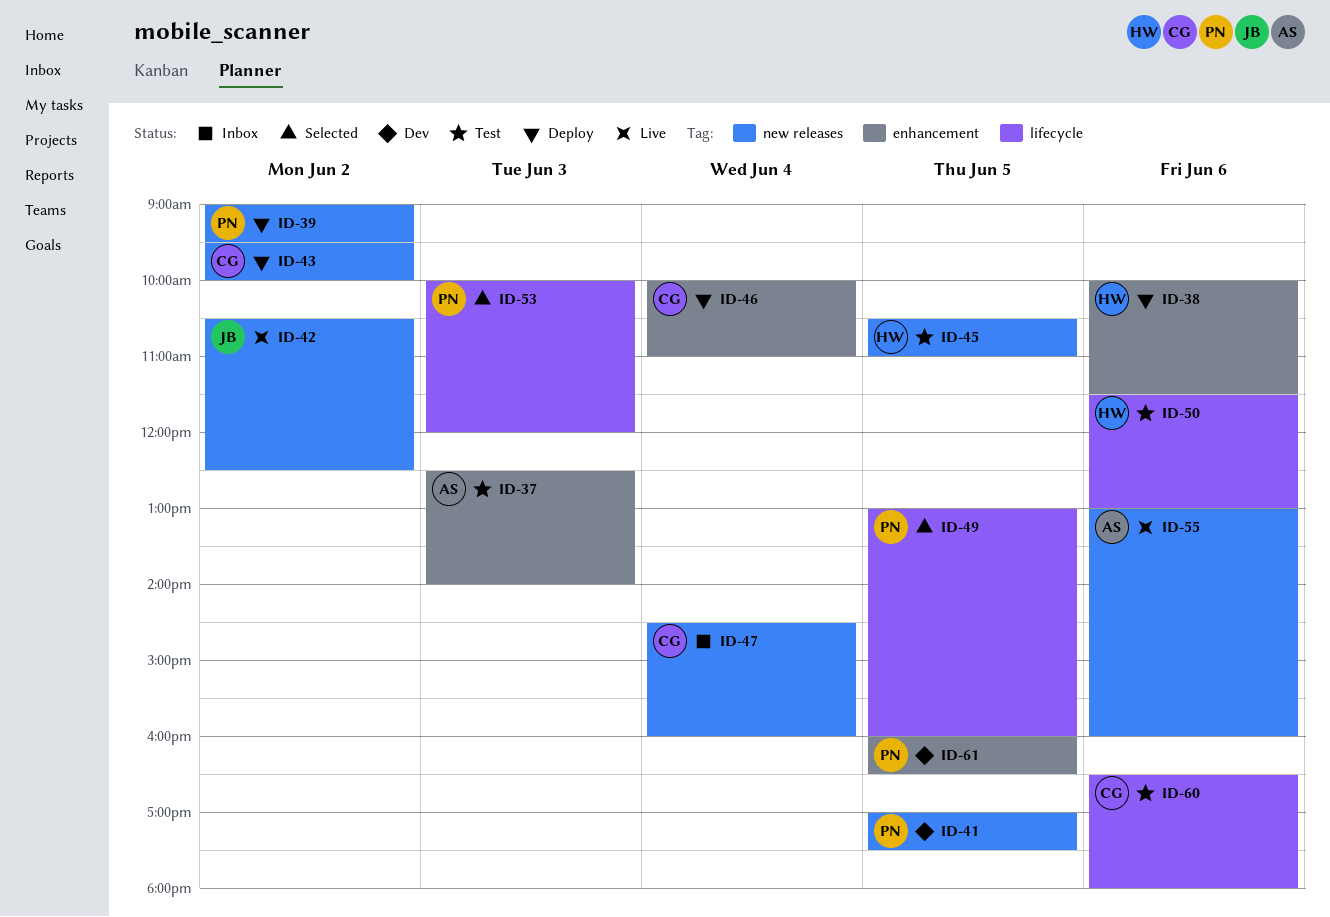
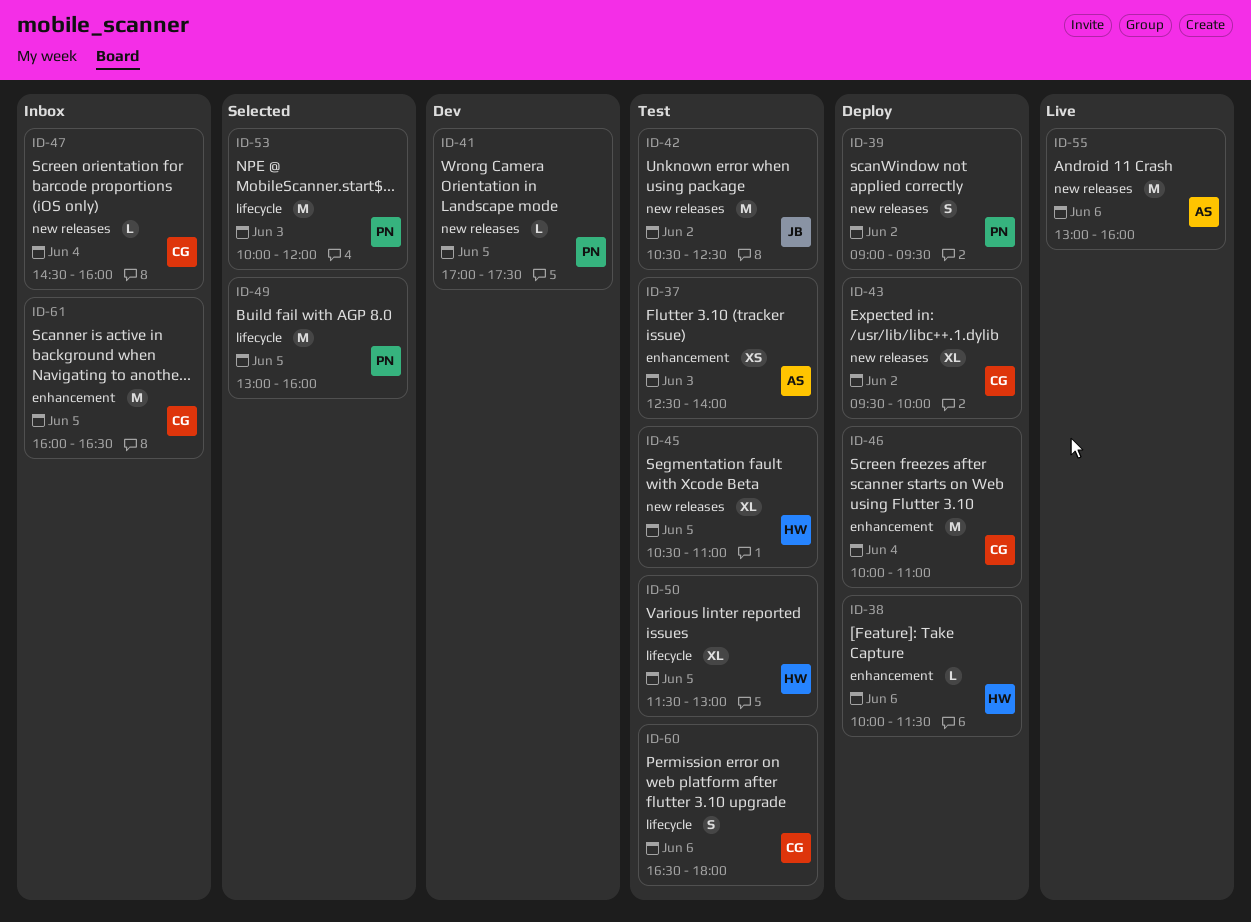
ID-42, status: Live -> Test
ID-50, day: Jun 6 -> Jun 5
ID-61, status: Dev -> Inbox
ID-61, owner: PN -> CG

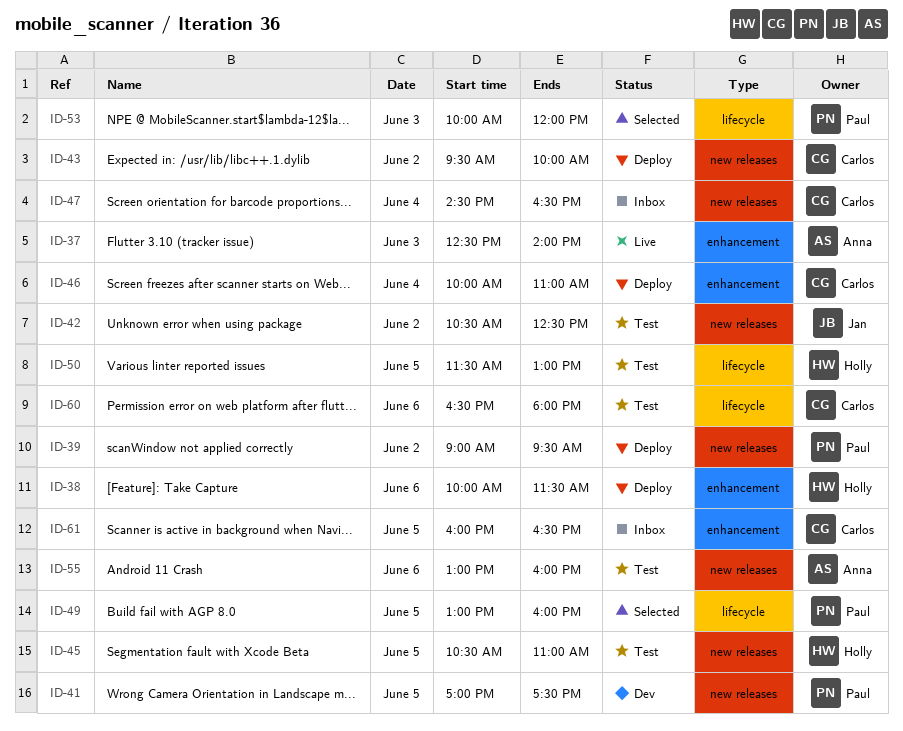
ID-37, status: Test -> Live
ID-47, ends: 16:00 -> 16:30
ID-55, status: Live -> Test

